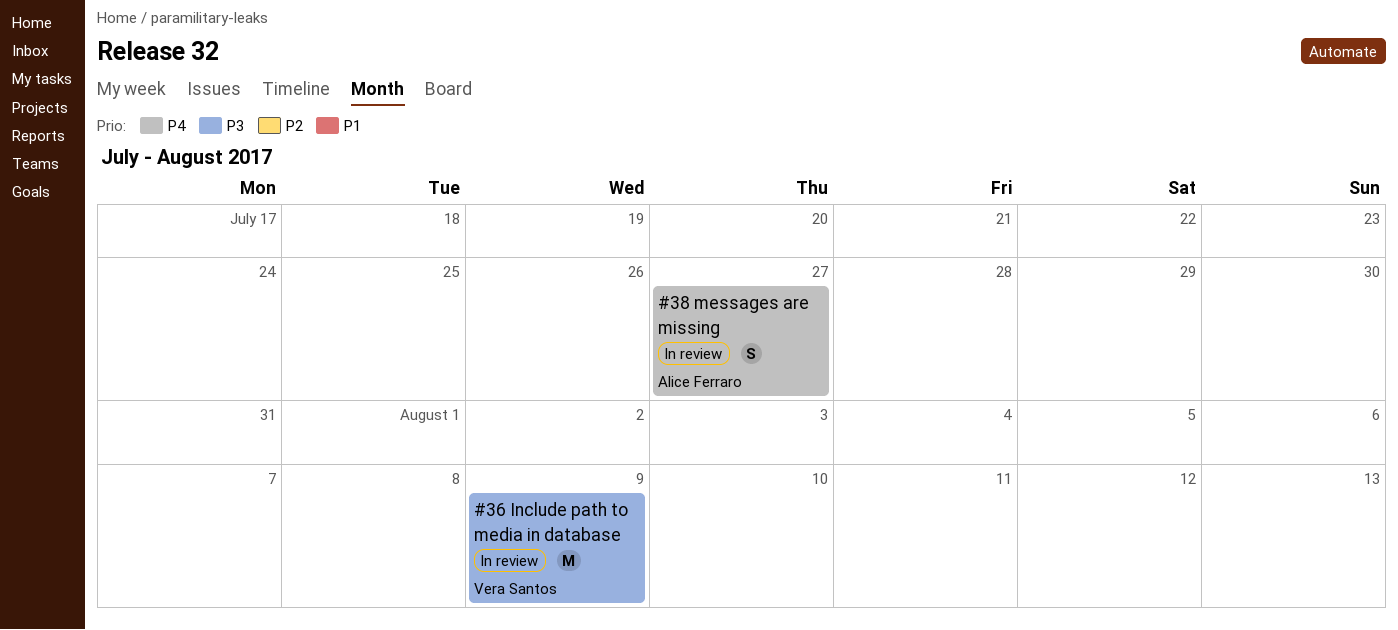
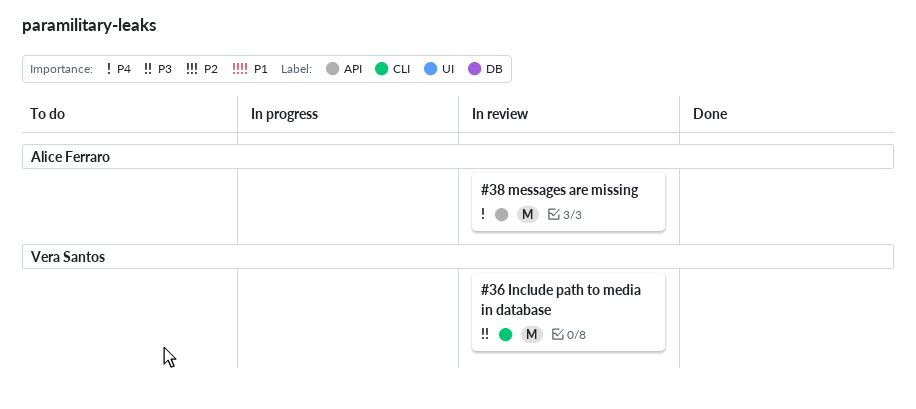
#38, estimate: S -> M

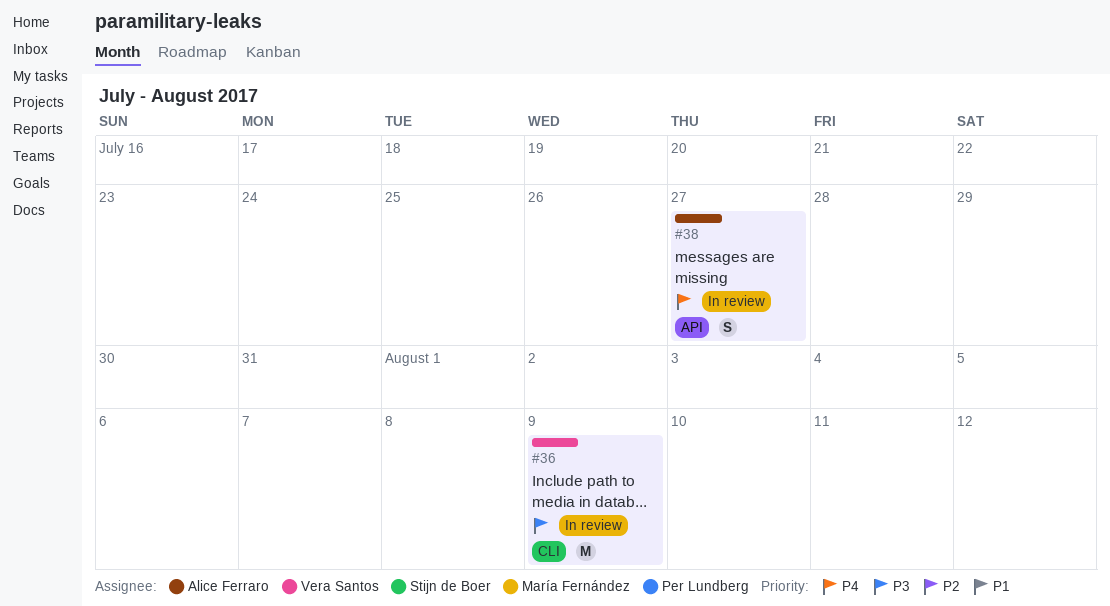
#38, estimate: M -> S

